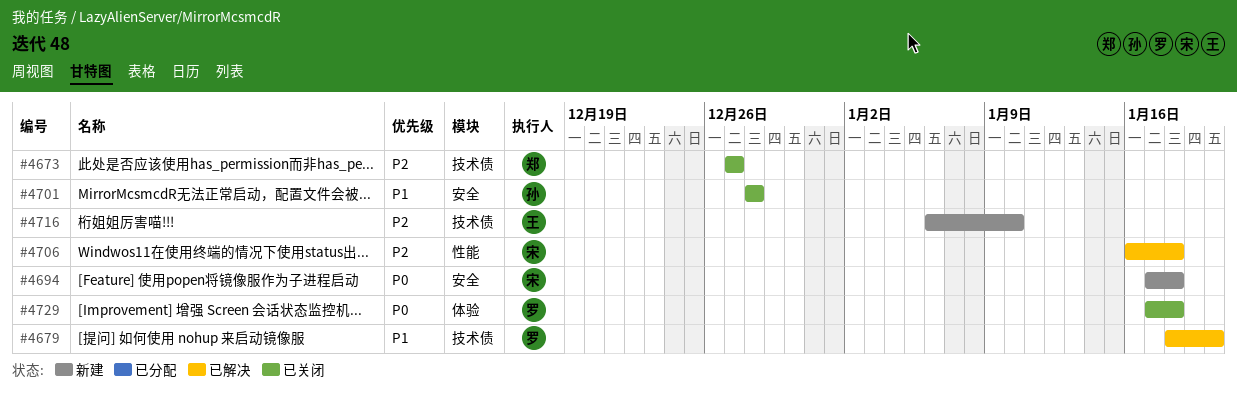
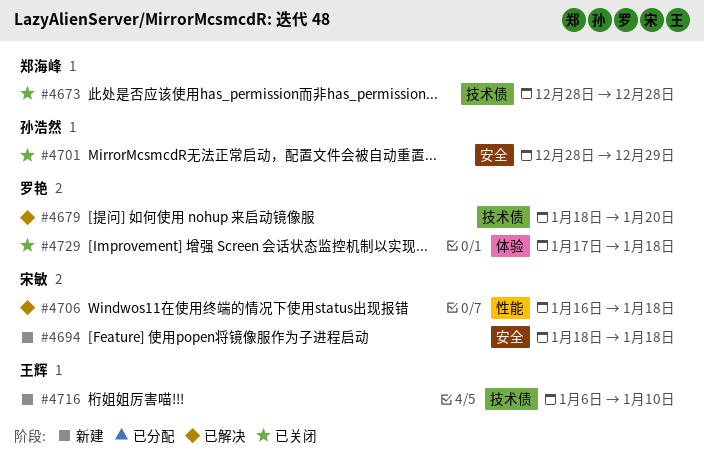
#4673, start: Dec 27 -> Dec 28
#4673, due: Dec 27 -> Dec 28
#4694, start: Jan 17 -> Jan 18
#4701, due: Dec 28 -> Dec 29

